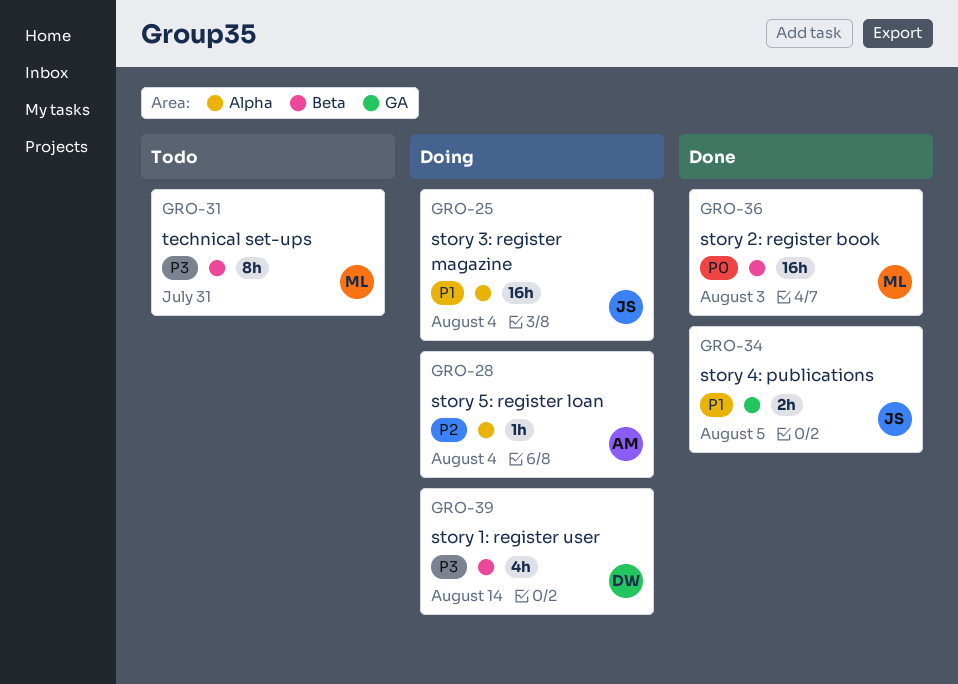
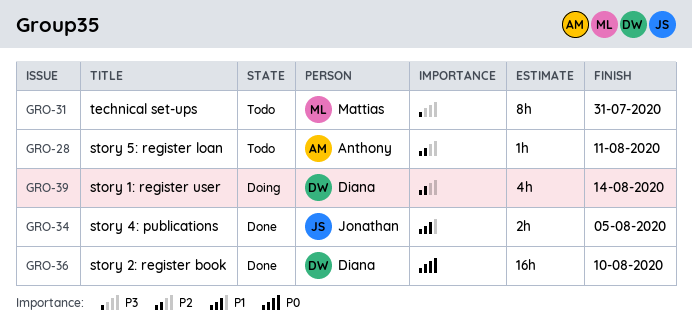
GRO-25: present -> none
GRO-28, status: Doing -> Todo
GRO-28, due: Aug 4 -> Aug 11
GRO-36, owner: Mattias -> Diana
GRO-36, due: Aug 3 -> Aug 10
GRO-39, priority: P3 -> P2

